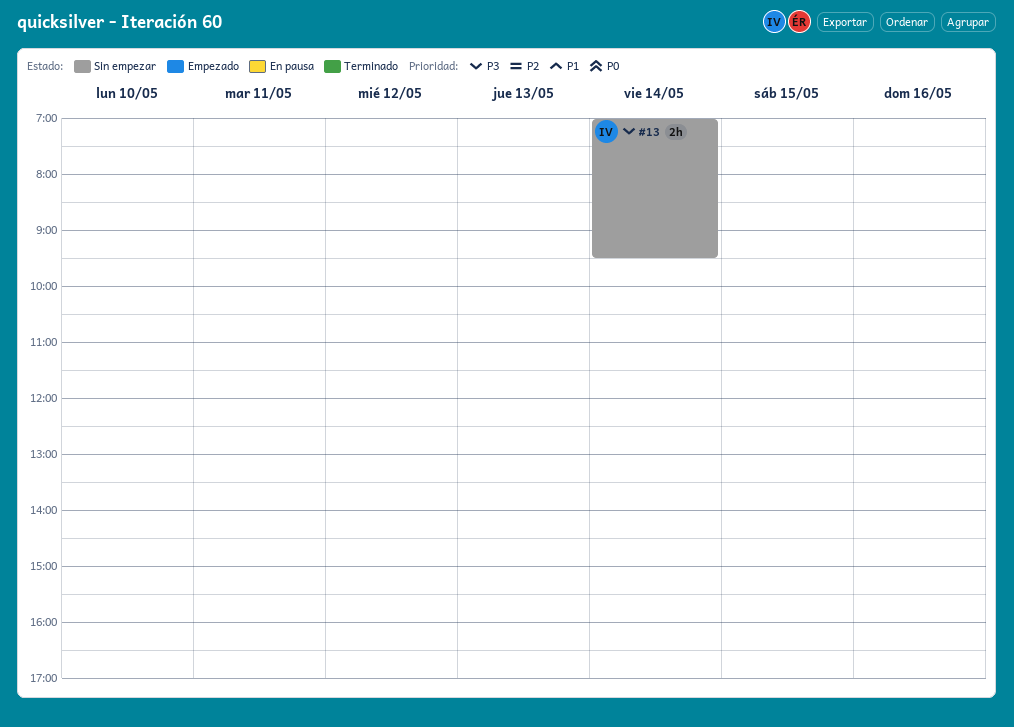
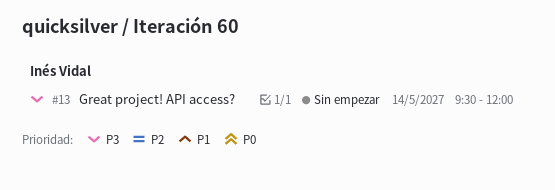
#13, begins: 07:00 -> 09:30
#13, ends: 09:30 -> 12:00

